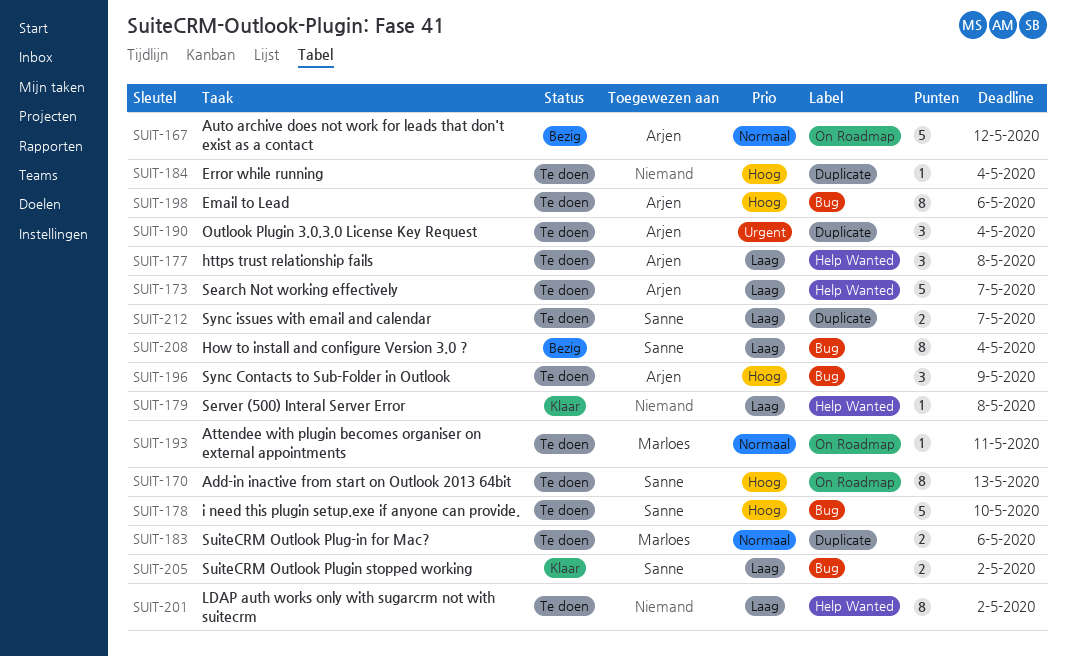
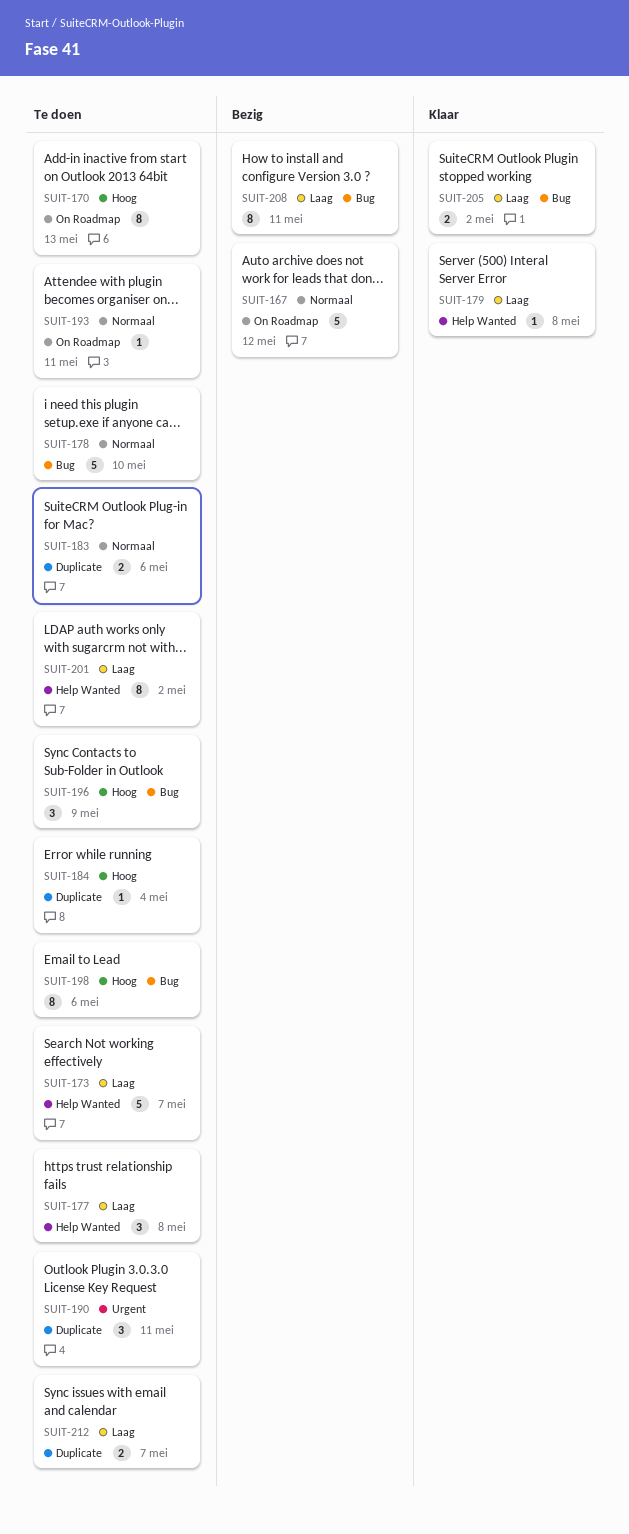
SUIT-178, priority: Hoog -> Normaal
SUIT-190, due: May 4 -> May 11
SUIT-208, due: May 4 -> May 11

